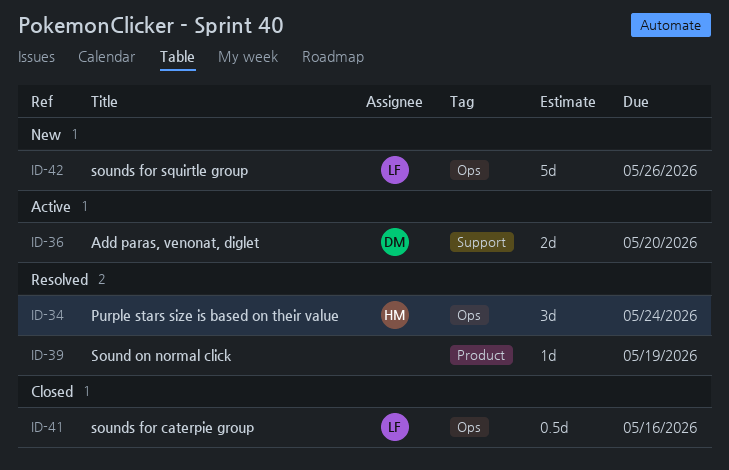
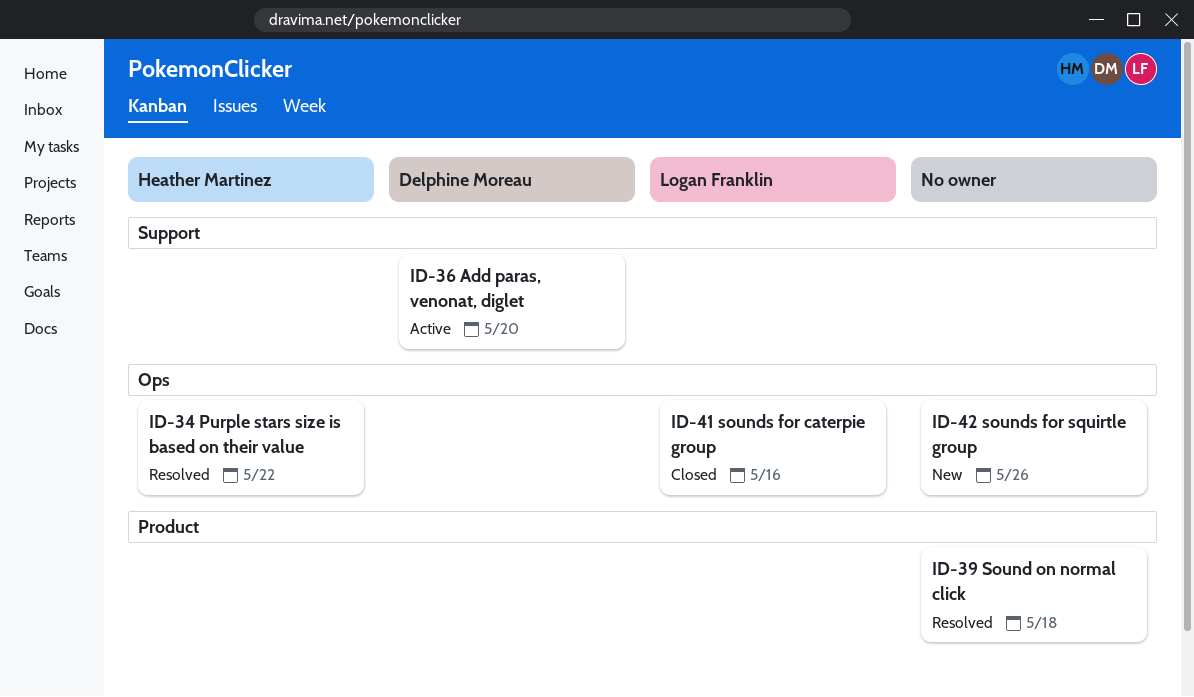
ID-34, due: May 24 -> May 22
ID-39, due: May 19 -> May 18
ID-42, owner: Logan Franklin -> none

